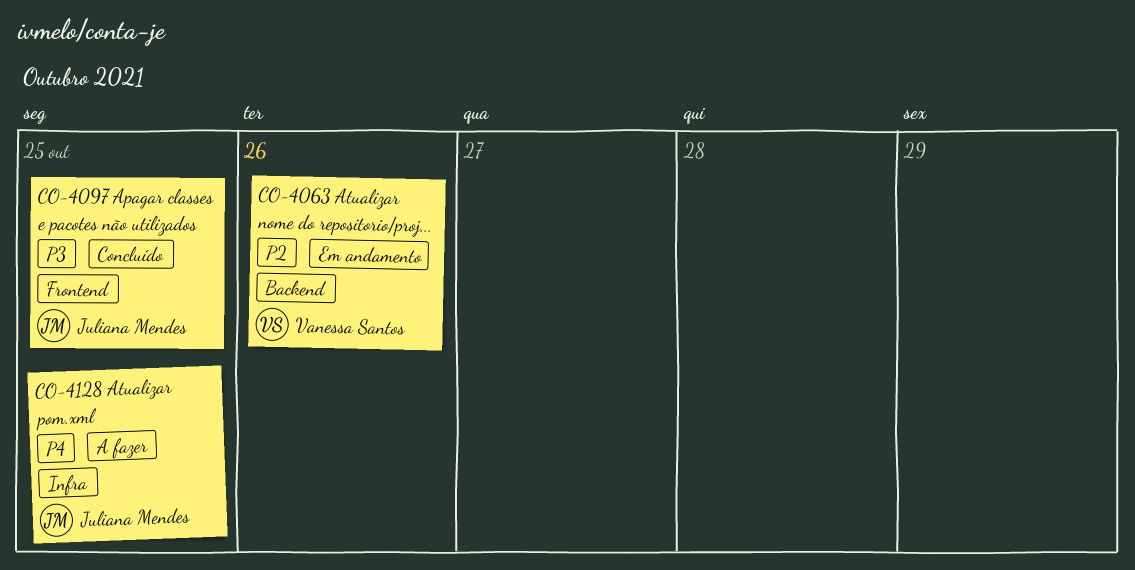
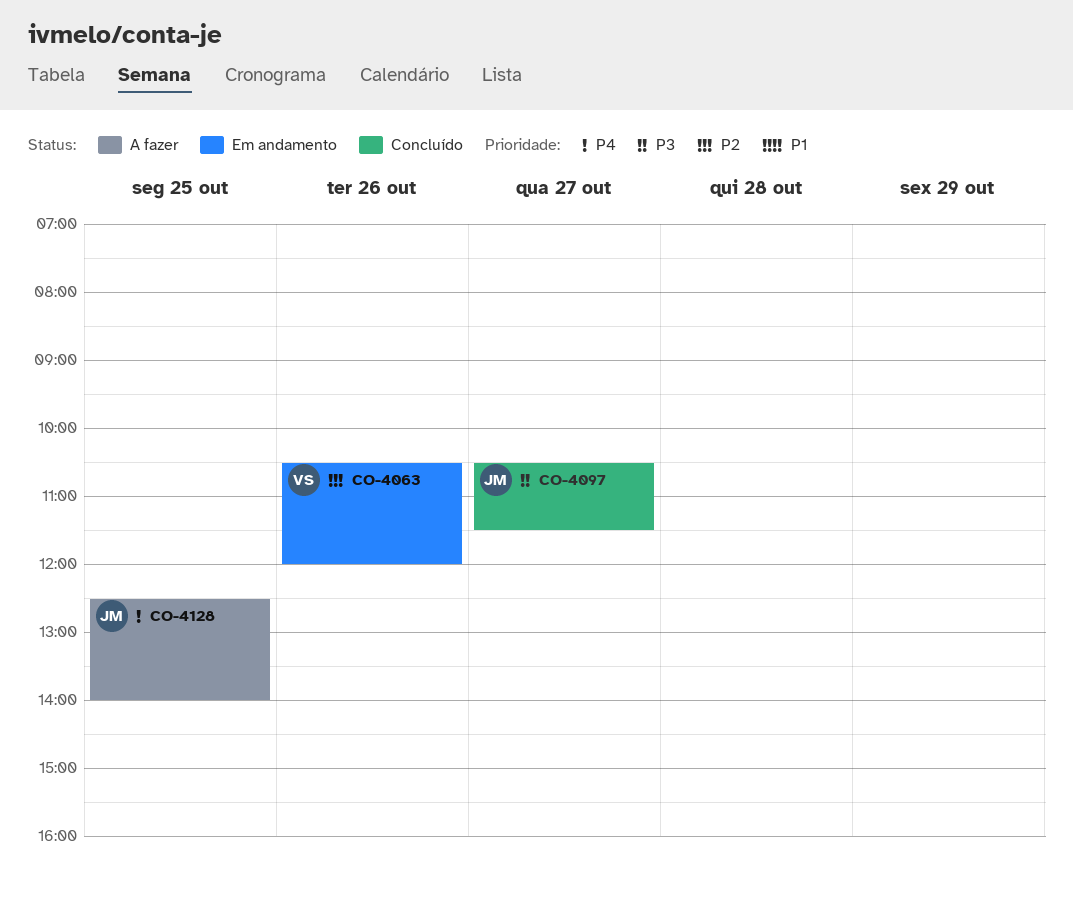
CO-4097, day: Oct 25 -> Oct 27

